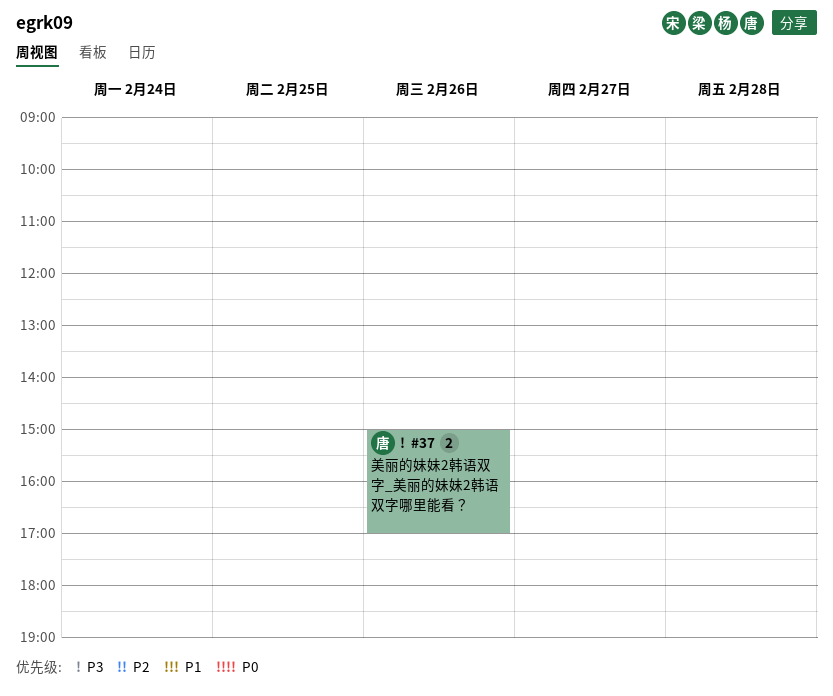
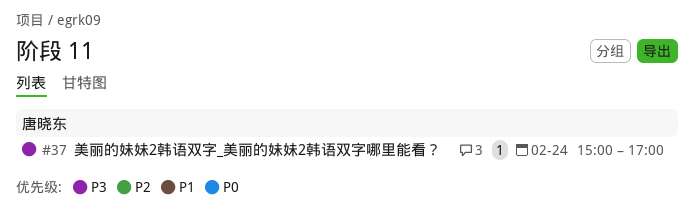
#37, estimate: 2 -> 1
#37, day: Feb 26 -> Feb 24

